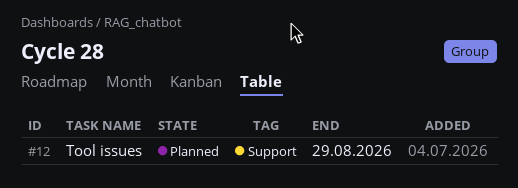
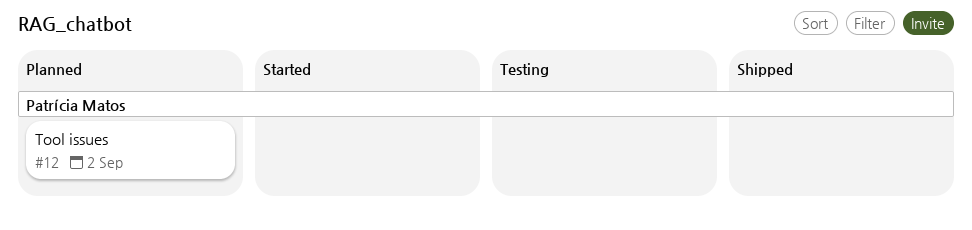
#12, due: Aug 29 -> Sep 2

